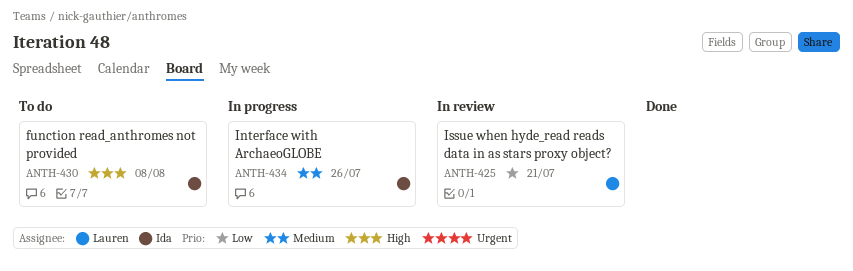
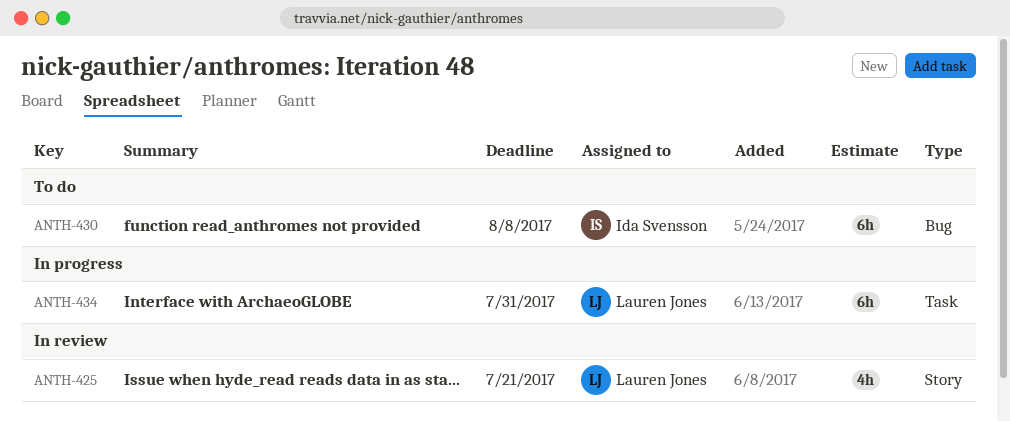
ANTH-434, owner: Ida Svensson -> Lauren Jones
ANTH-434, due: Jul 26 -> Jul 31

